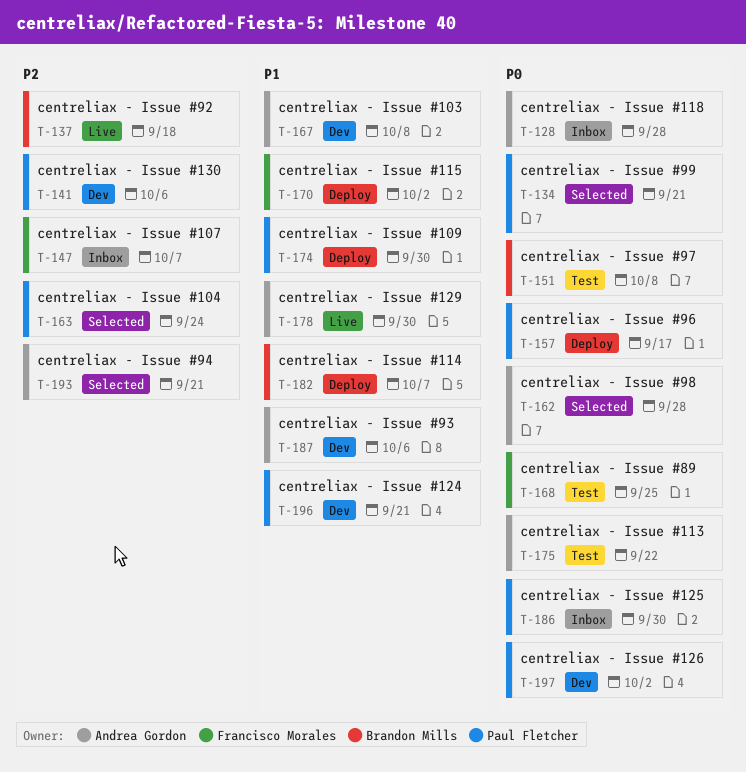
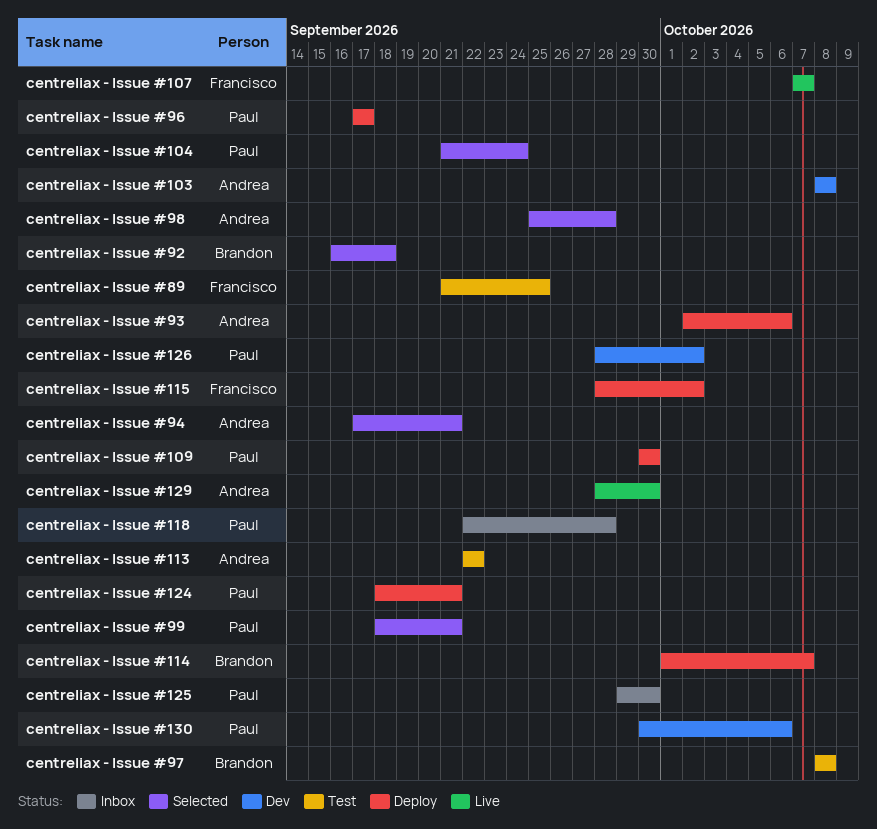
centreliax - Issue #107, status: Inbox -> Live
centreliax - Issue #118, owner: Andrea Gordon -> Paul Fletcher
centreliax - Issue #124, status: Dev -> Deploy
centreliax - Issue #92, status: Live -> Selected
centreliax - Issue #93, status: Dev -> Deploy

